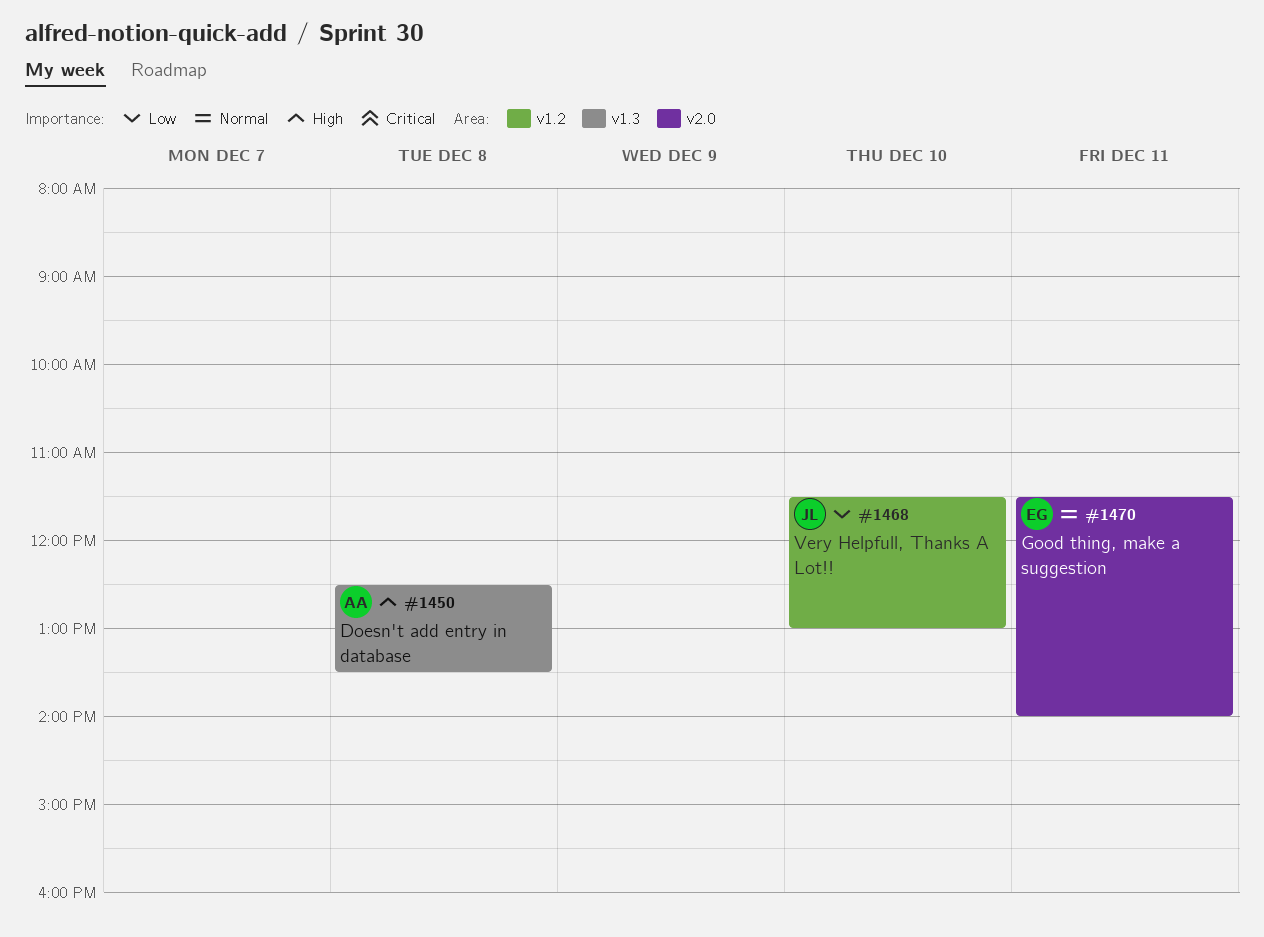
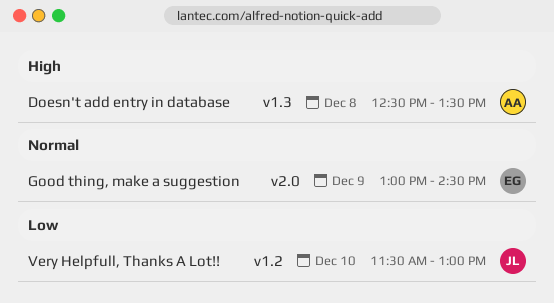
Good thing, make a suggestion, day: Dec 11 -> Dec 9
Good thing, make a suggestion, begins: 11:30 -> 13:00
Good thing, make a suggestion, ends: 14:00 -> 14:30

